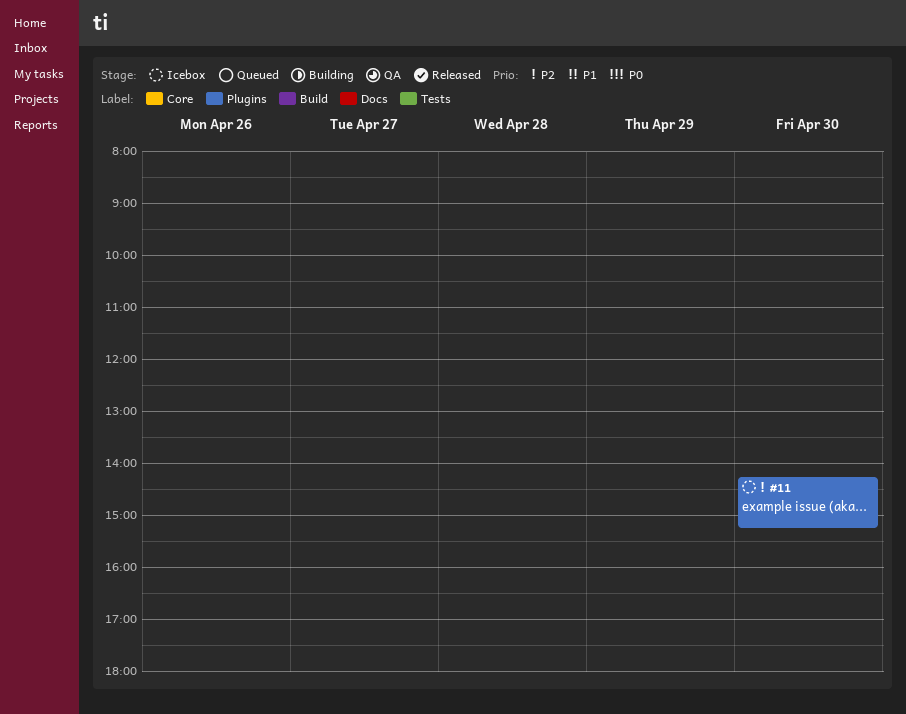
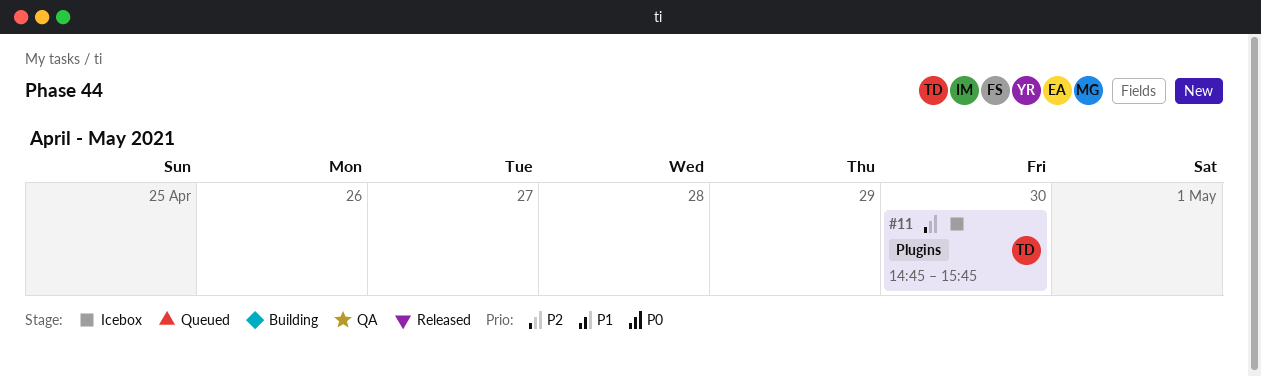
#11, begins: 14:15 -> 14:45
#11, ends: 15:15 -> 15:45

